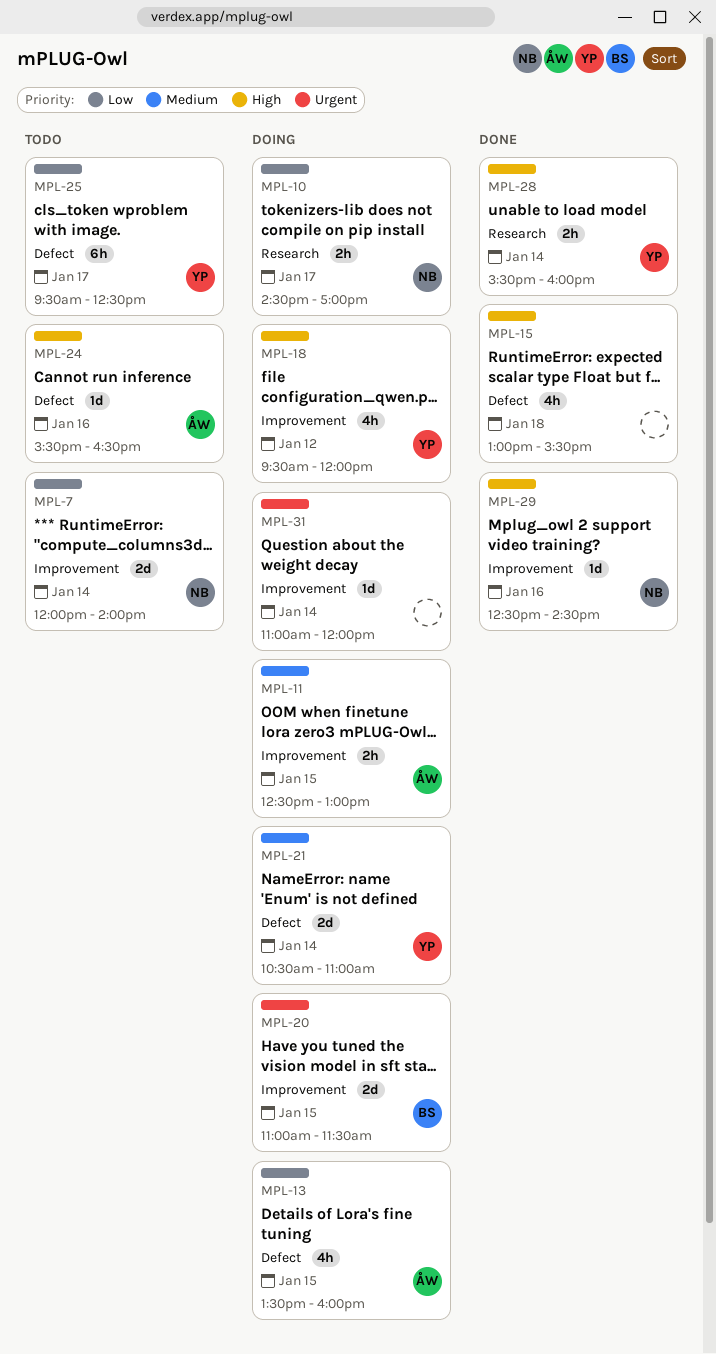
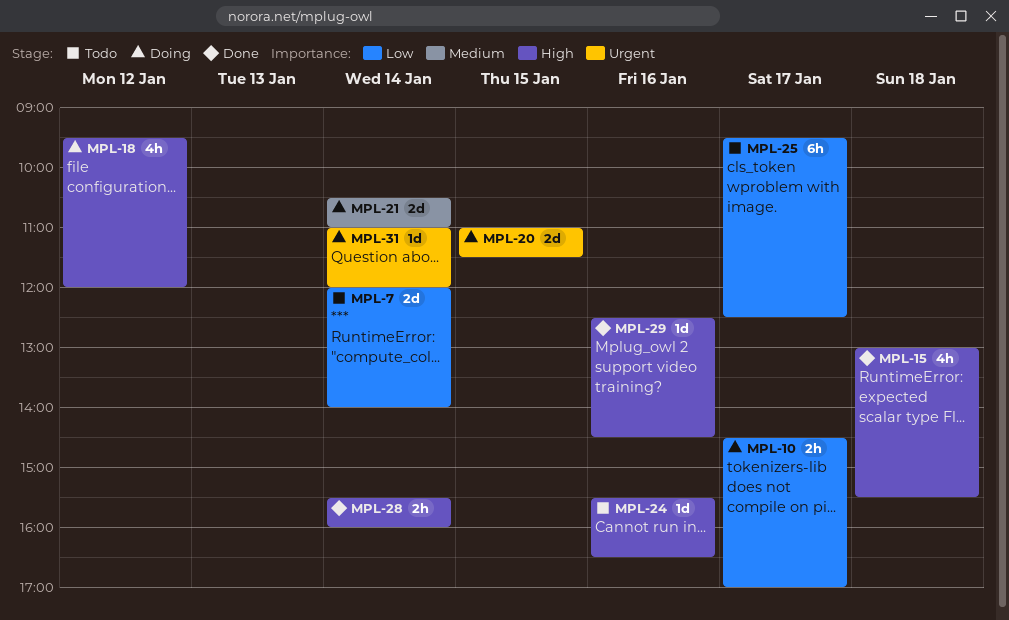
MPL-11: present -> none
MPL-13: present -> none

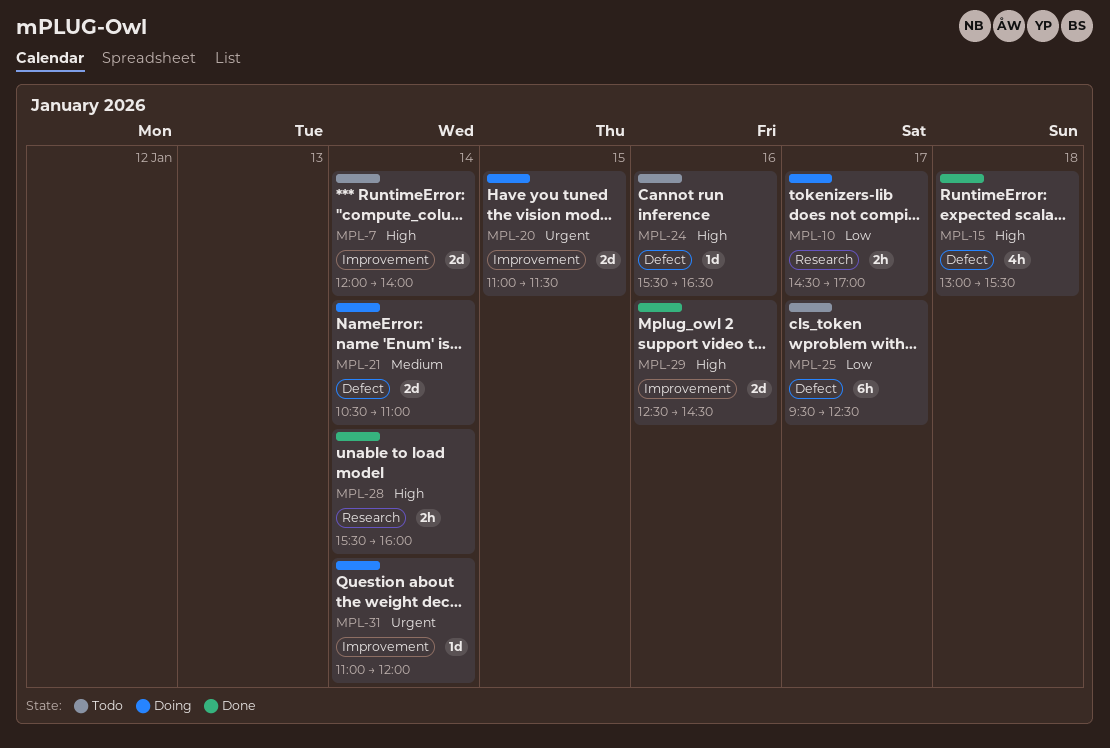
MPL-7, priority: Low -> High
MPL-18: present -> none
MPL-29, estimate: 1d -> 2d

